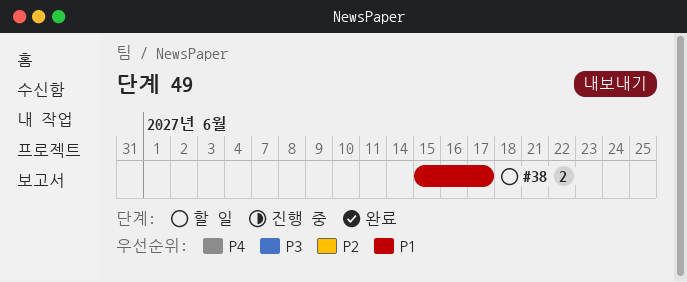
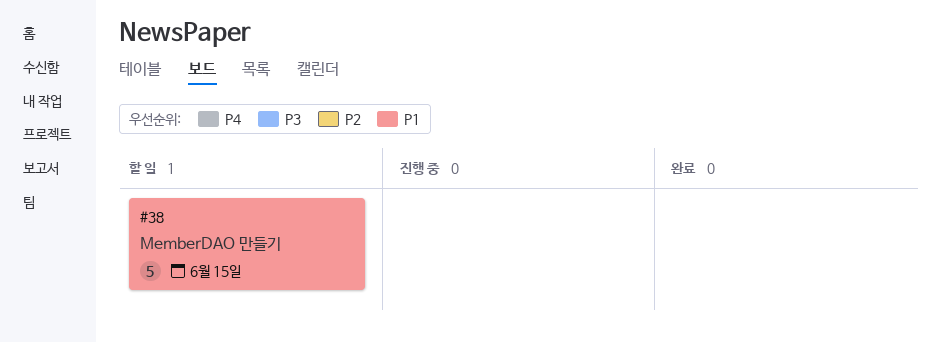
#38, estimate: 2 -> 5
#38, due: Jun 17 -> Jun 15

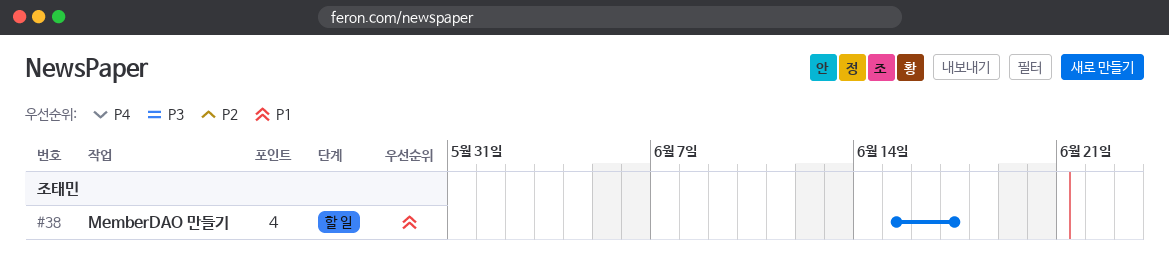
#38, estimate: 5 -> 4
#38, due: Jun 15 -> Jun 17

